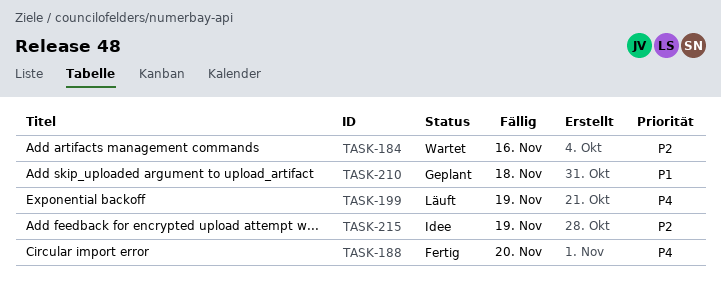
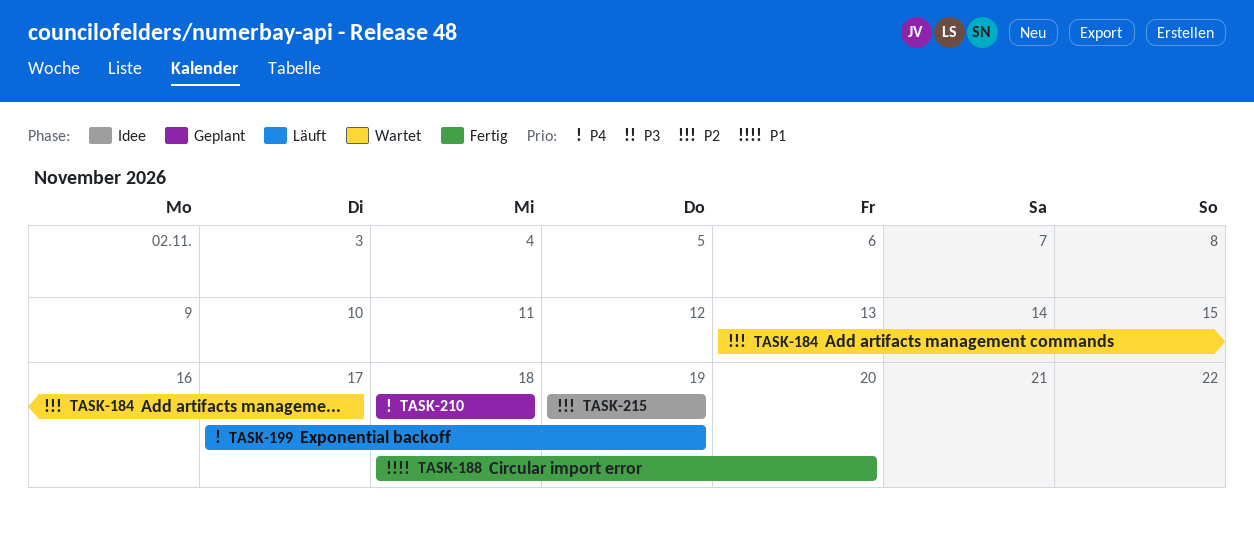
TASK-184, due: Nov 16 -> Nov 17
TASK-188, priority: P4 -> P1
TASK-210, priority: P1 -> P4

